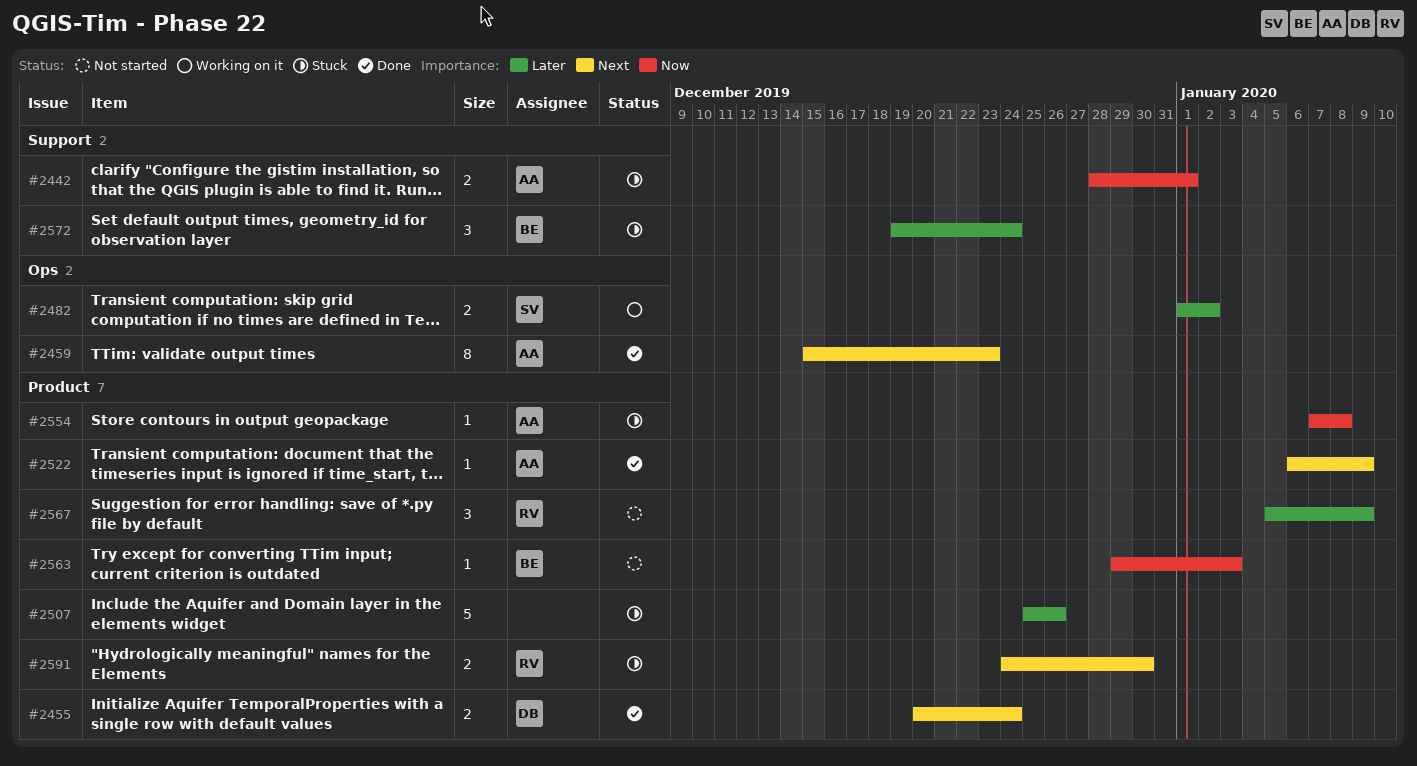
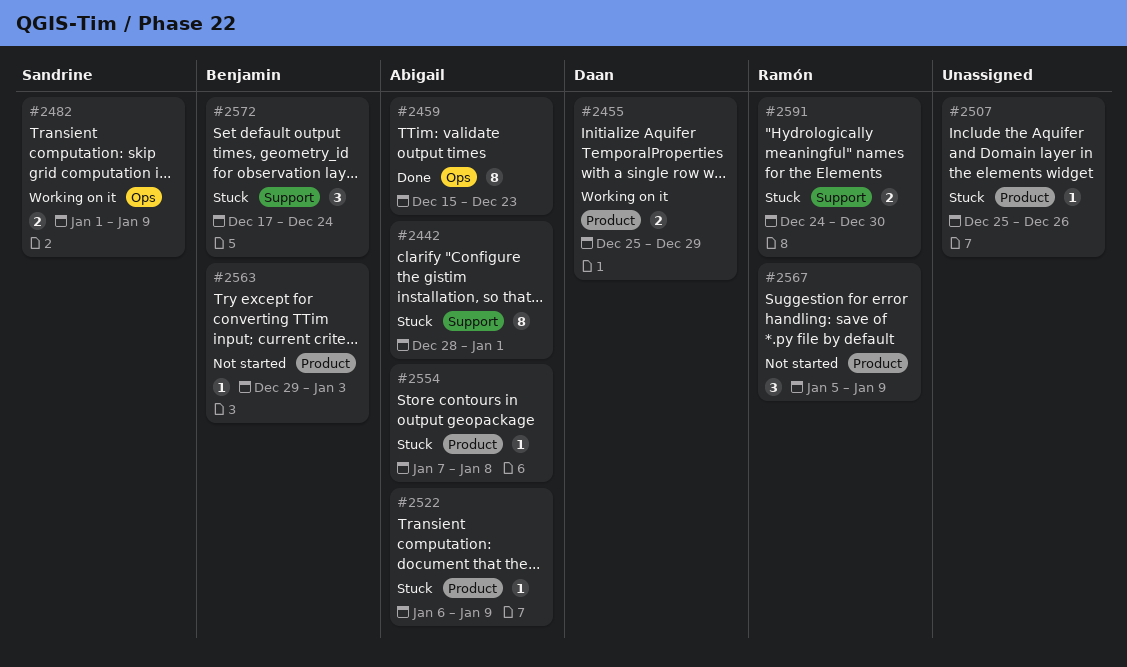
#2442, estimate: 2 -> 8
#2455, status: Done -> Working on it
#2455, start: Dec 20 -> Dec 25
#2455, due: Dec 24 -> Dec 29
#2482, due: Jan 2 -> Jan 9
#2507, estimate: 5 -> 1
#2522, status: Done -> Stuck
#2572, start: Dec 19 -> Dec 17
#2591, label: Product -> Support

